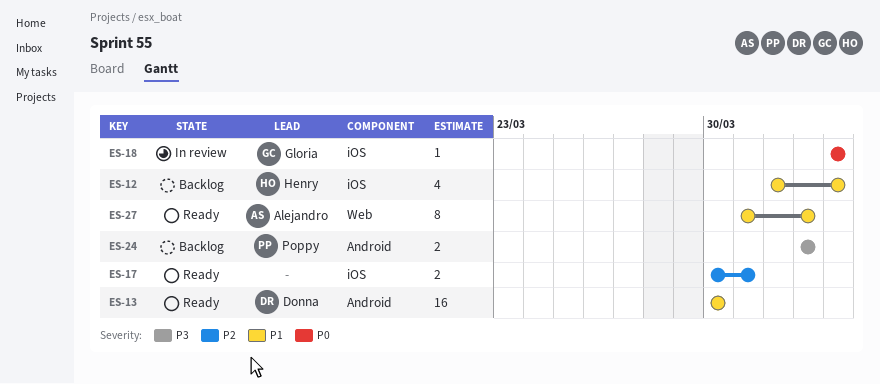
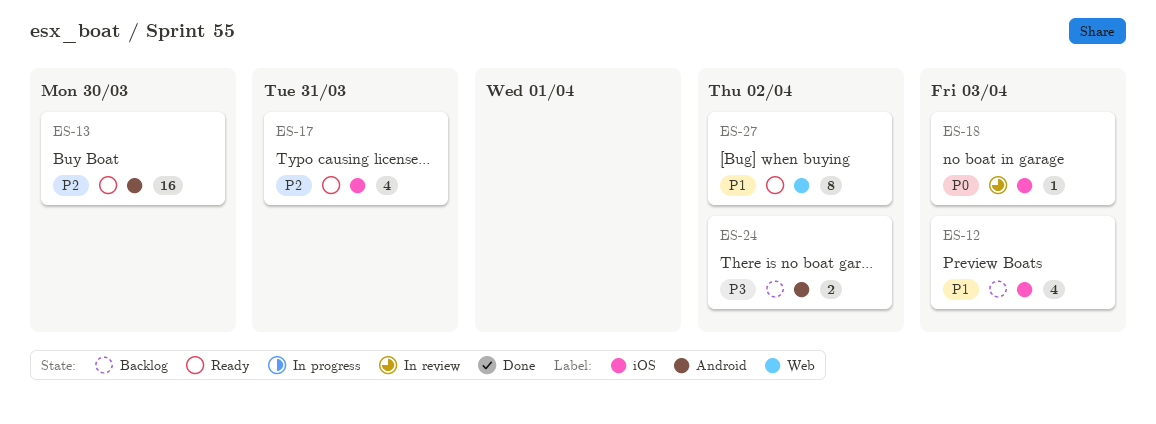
ES-13, priority: P1 -> P2
ES-17, estimate: 2 -> 4

